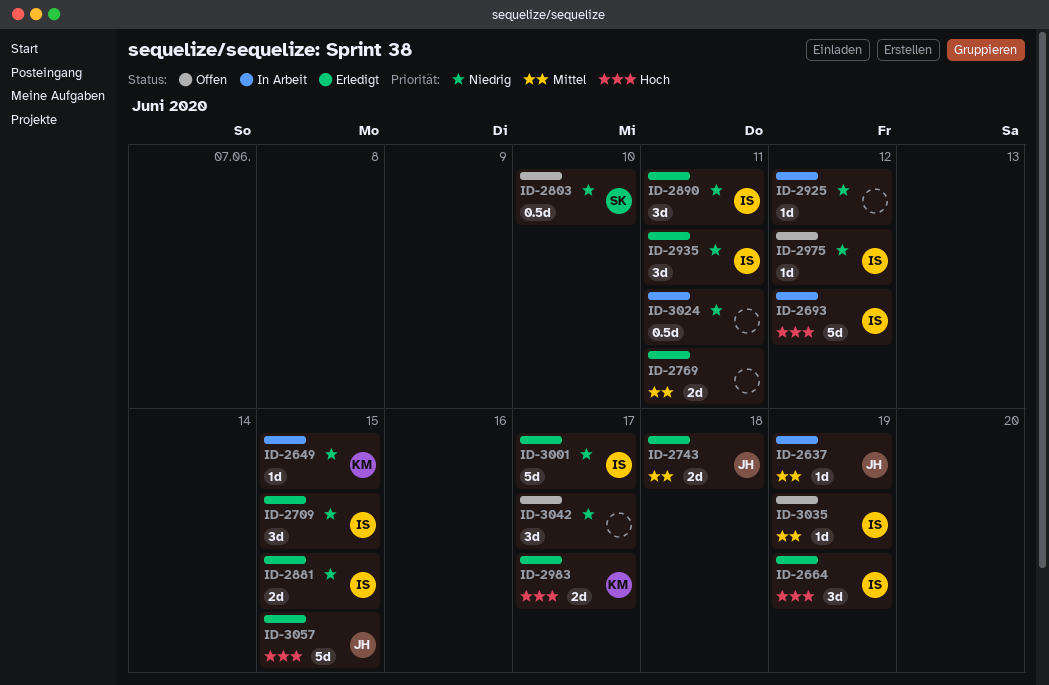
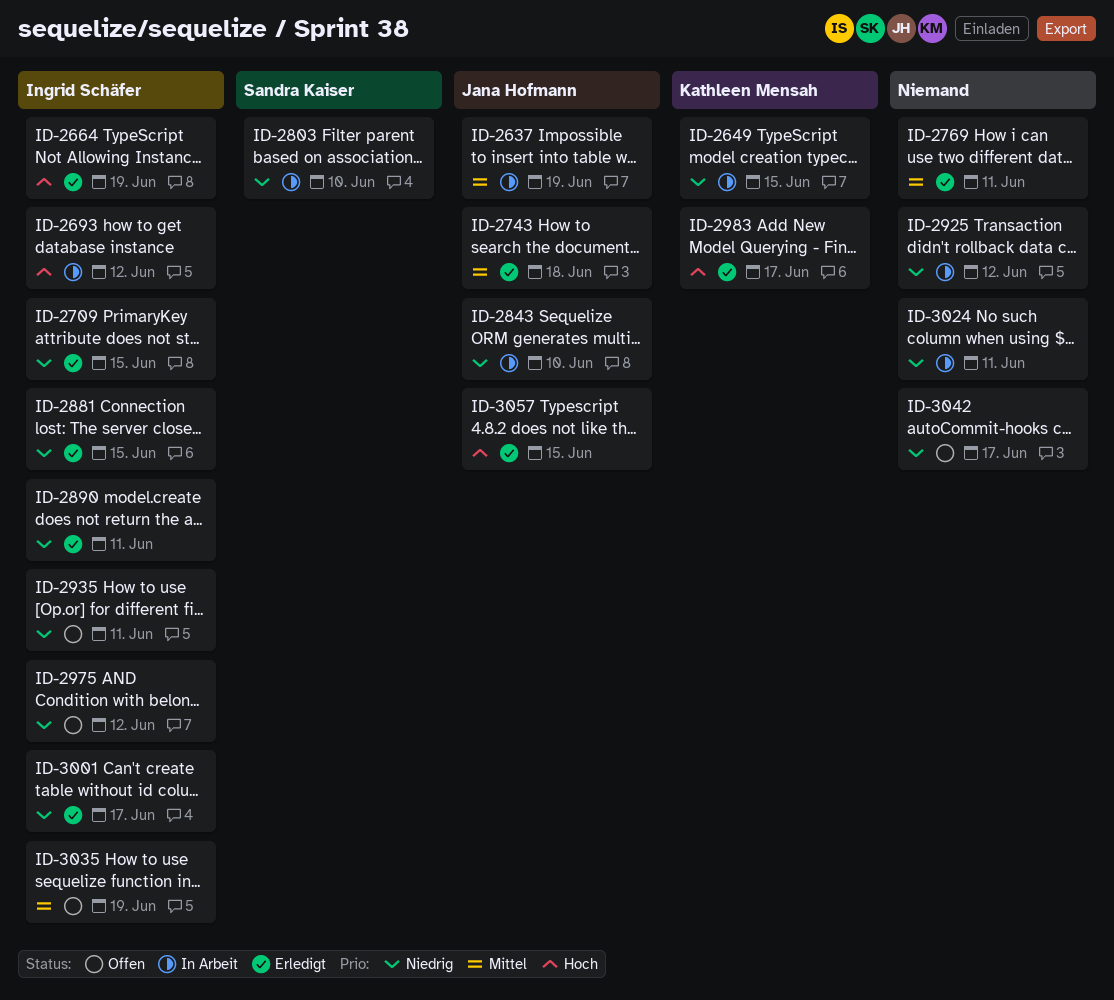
ID-2803, status: Offen -> In Arbeit
ID-2843: none -> present
ID-2935, status: Erledigt -> Offen

